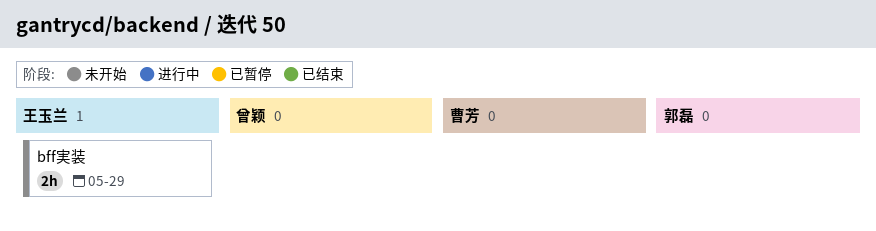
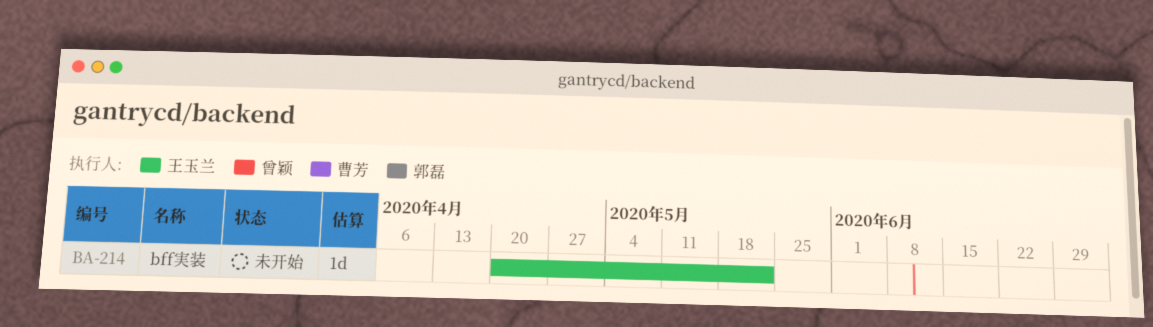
bff実装, estimate: 2h -> 1d
bff実装, due: May 29 -> May 22

